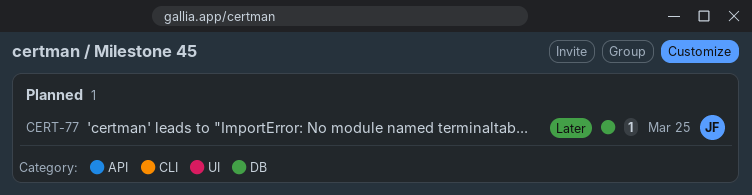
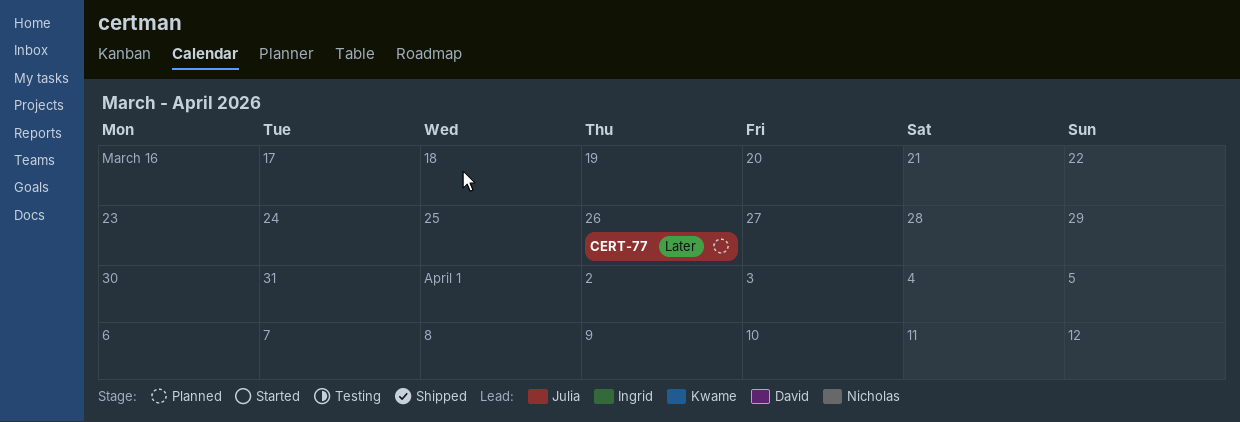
CERT-77, due: Mar 25 -> Mar 26

